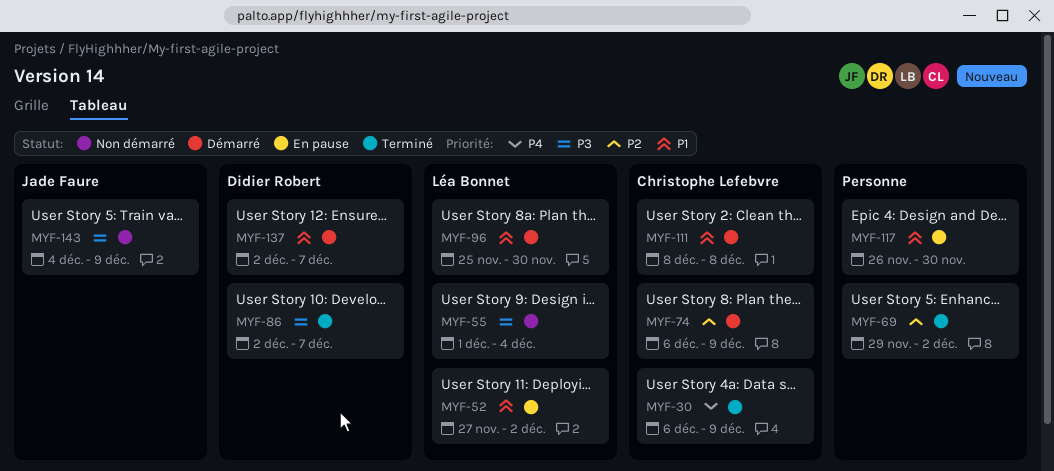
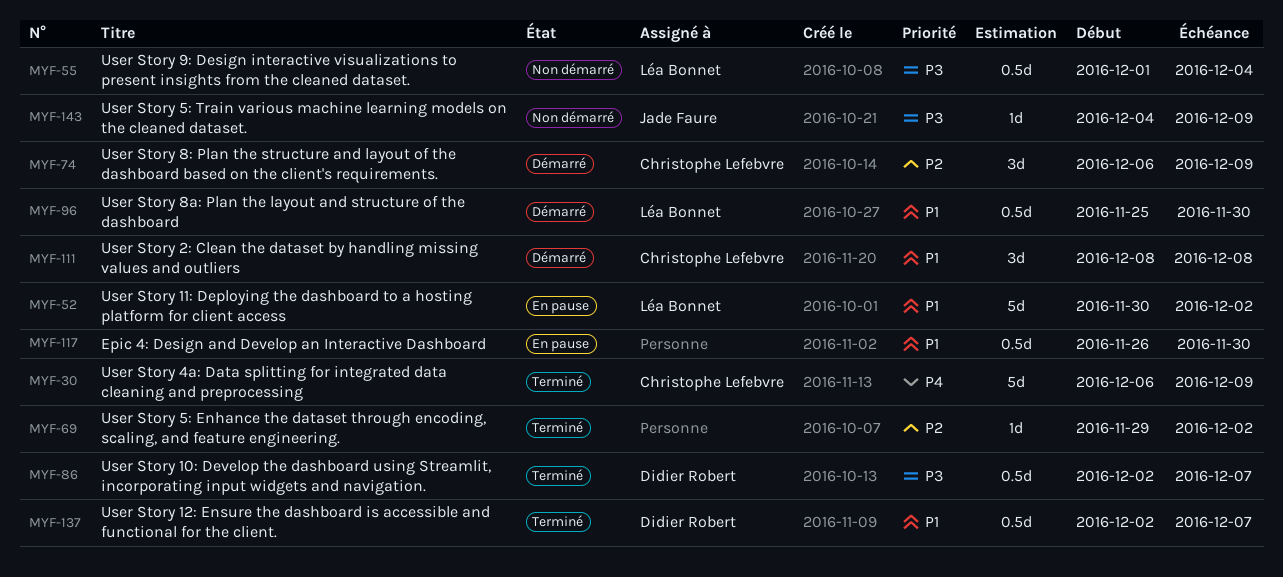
MYF-52, start: Nov 27 -> Nov 30
MYF-137, status: Démarré -> Terminé

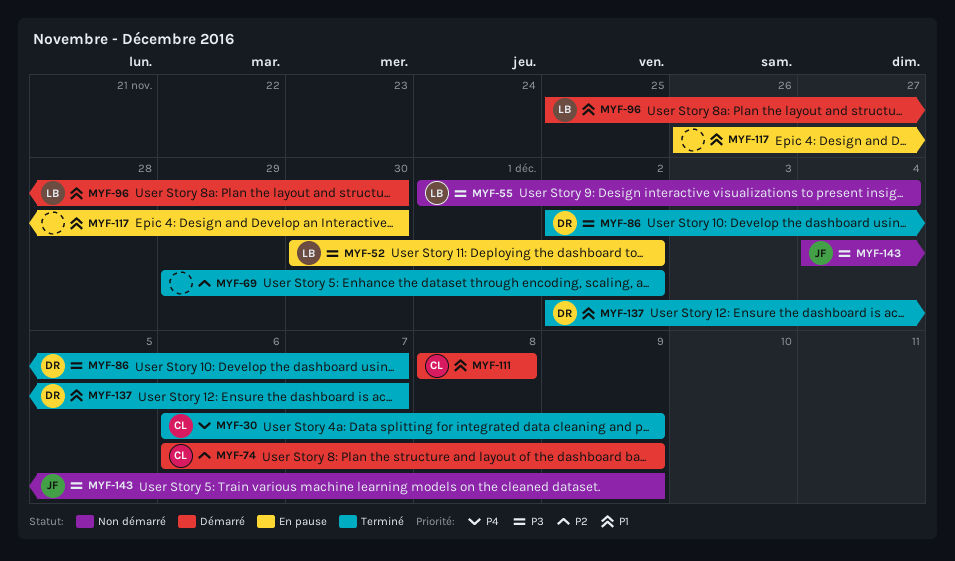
MYF-52, priority: P1 -> P3

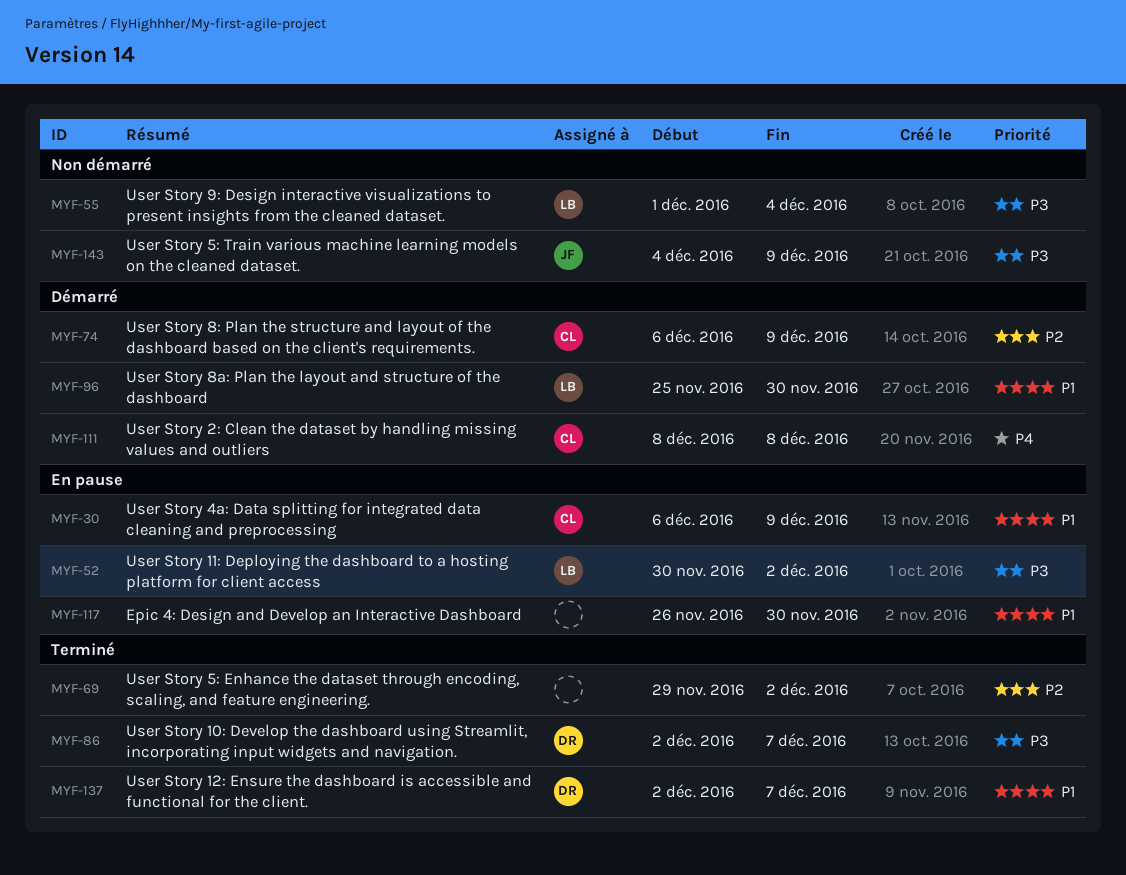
MYF-30, status: Terminé -> En pause
MYF-30, priority: P4 -> P1
MYF-111, priority: P1 -> P4

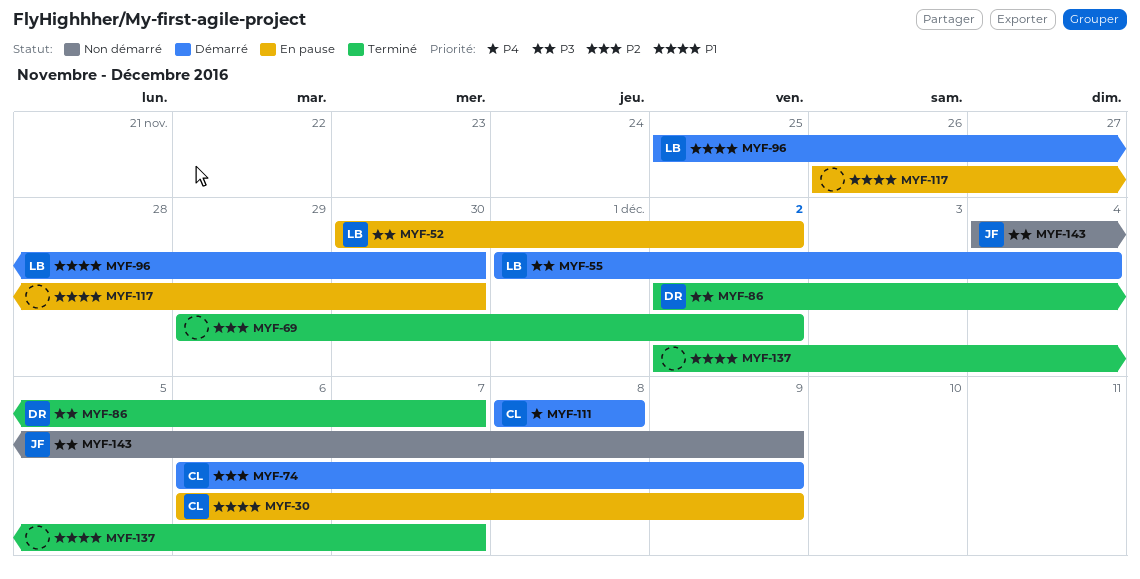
MYF-55, status: Non démarré -> Démarré
MYF-137, owner: DR -> none

